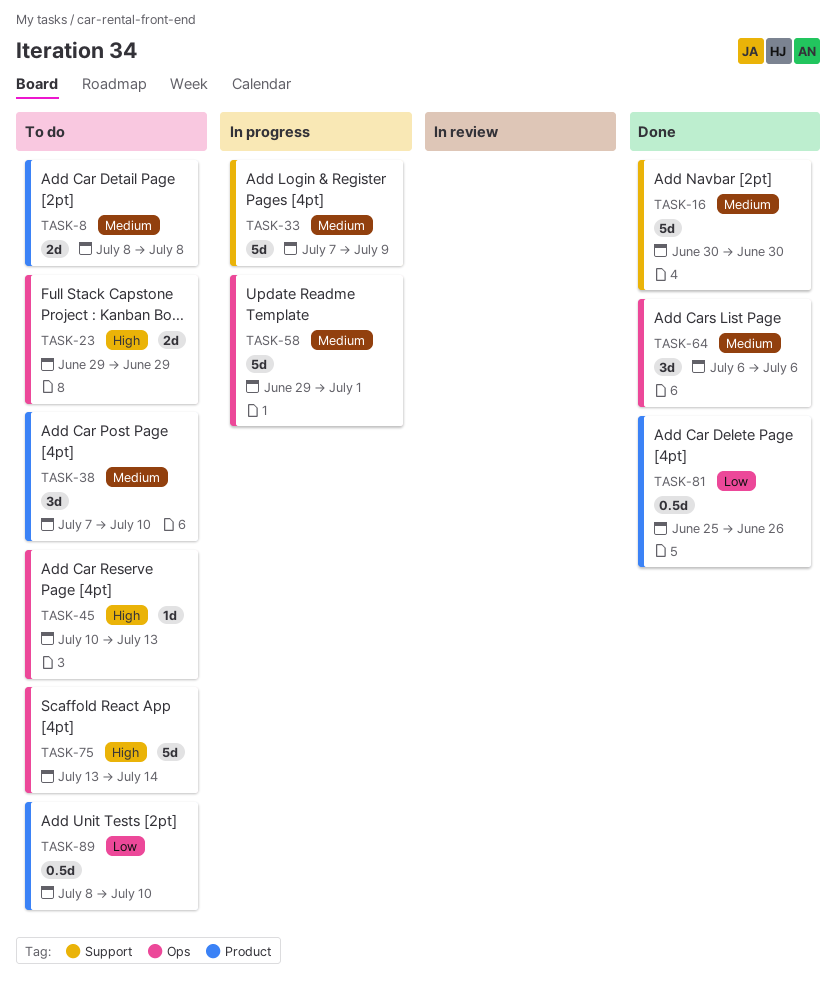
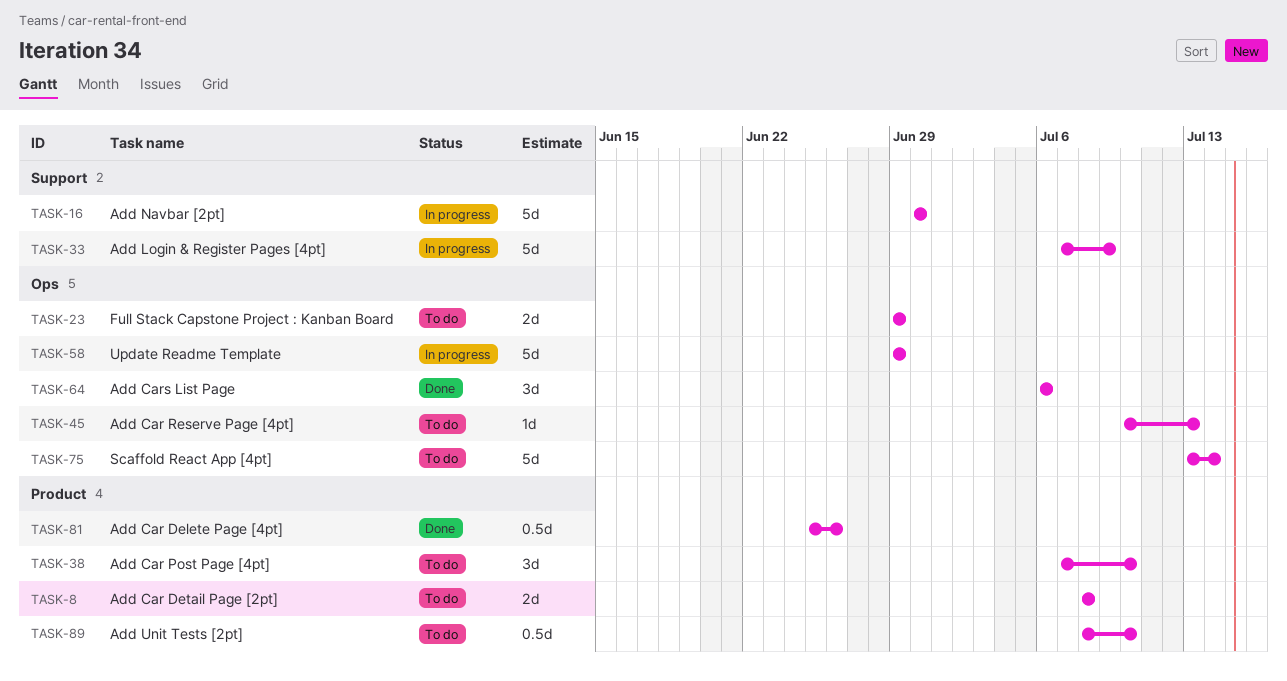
TASK-16, status: Done -> In progress
TASK-58, due: Jul 1 -> Jun 29

